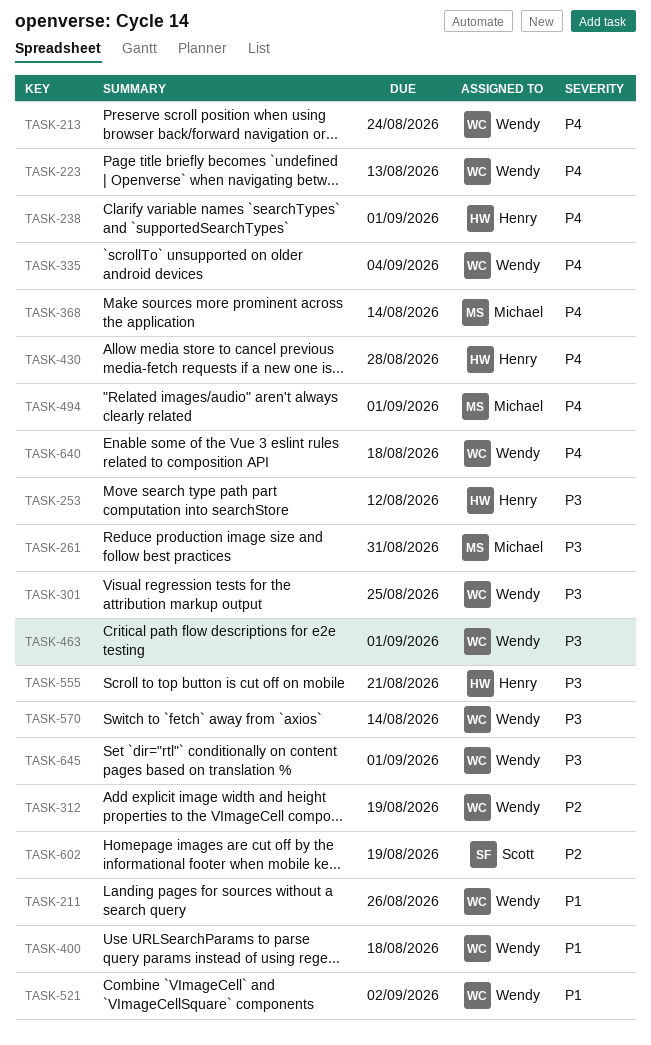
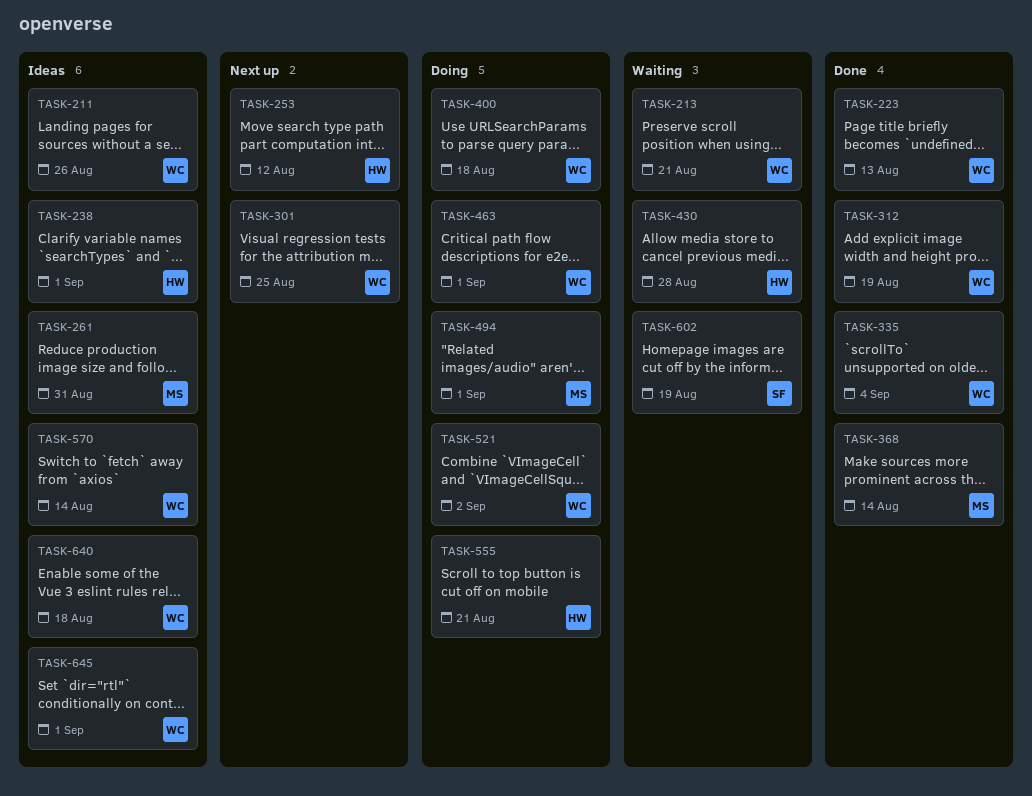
TASK-213, due: Aug 24 -> Aug 21

